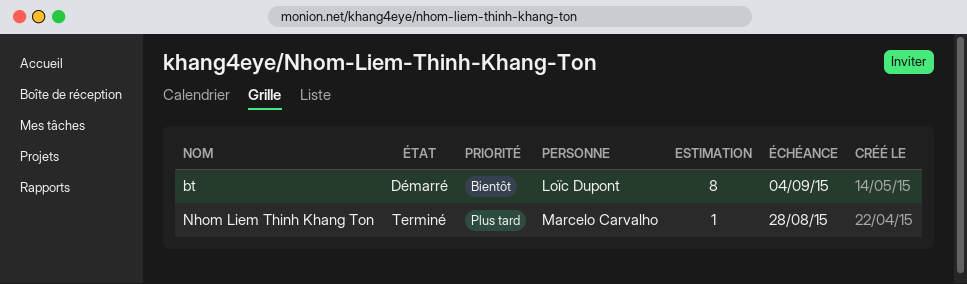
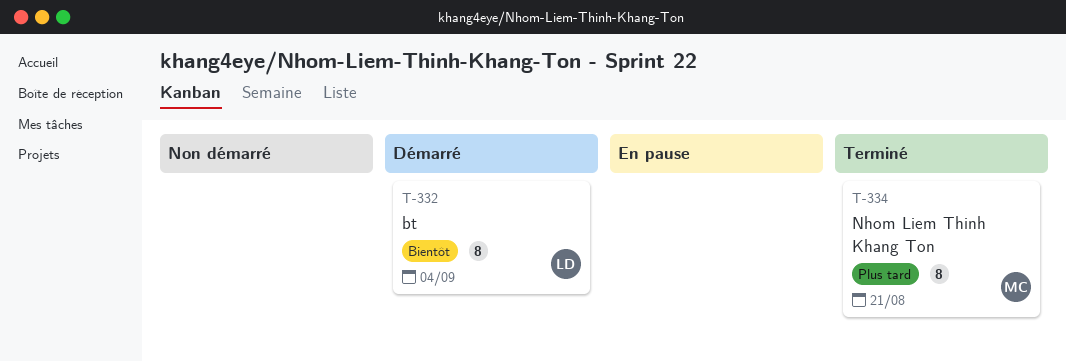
Nhom Liem Thinh Khang Ton, estimate: 1 -> 8
Nhom Liem Thinh Khang Ton, due: Aug 28 -> Aug 21

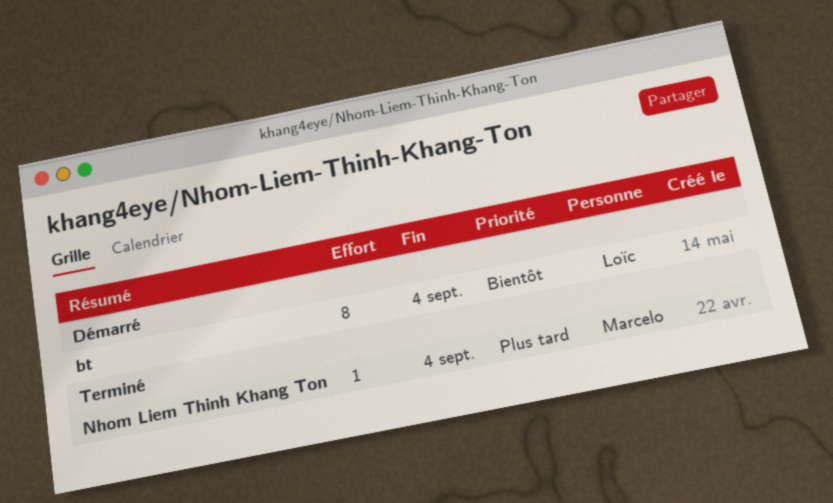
Nhom Liem Thinh Khang Ton, estimate: 8 -> 1
Nhom Liem Thinh Khang Ton, due: Aug 21 -> Sep 4

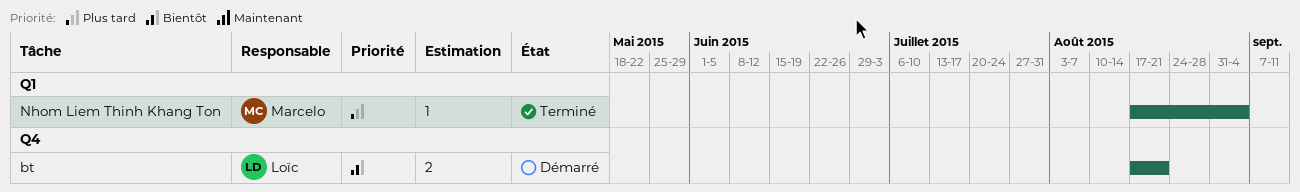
bt, estimate: 8 -> 2
bt, due: Sep 4 -> Aug 21

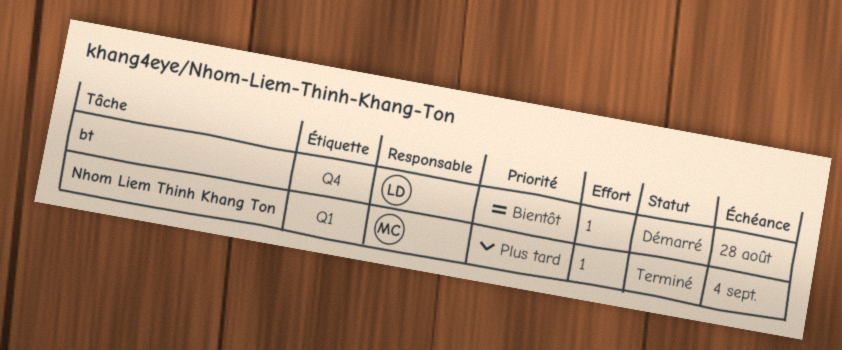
bt, estimate: 2 -> 1
bt, due: Aug 21 -> Aug 28

